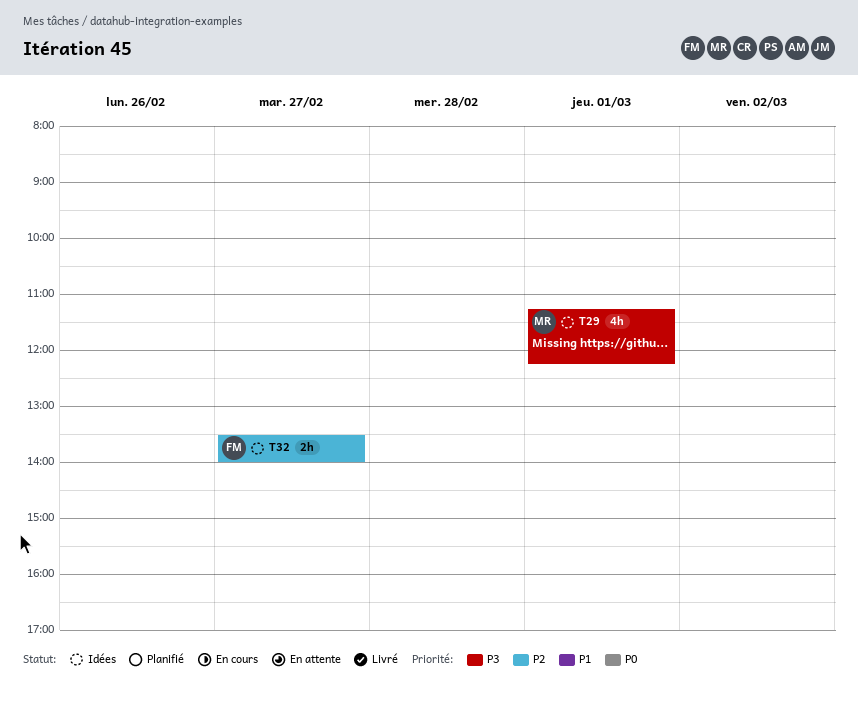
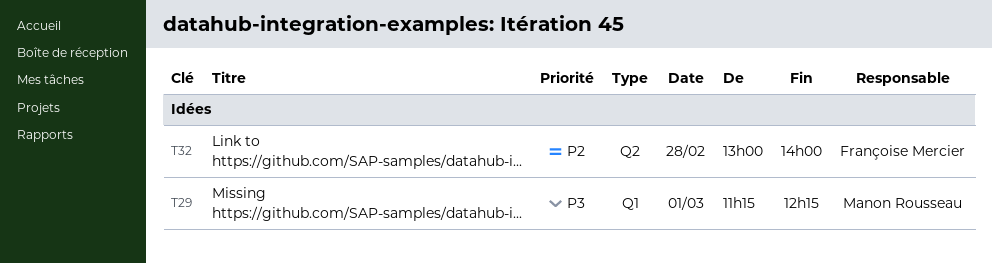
T32, day: Feb 27 -> Feb 28
T32, begins: 13:30 -> 13:00

